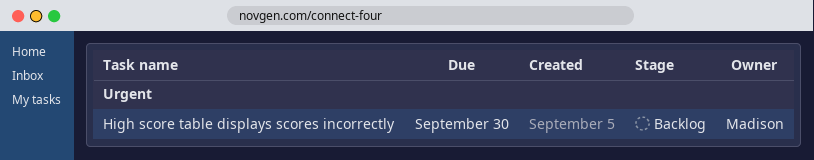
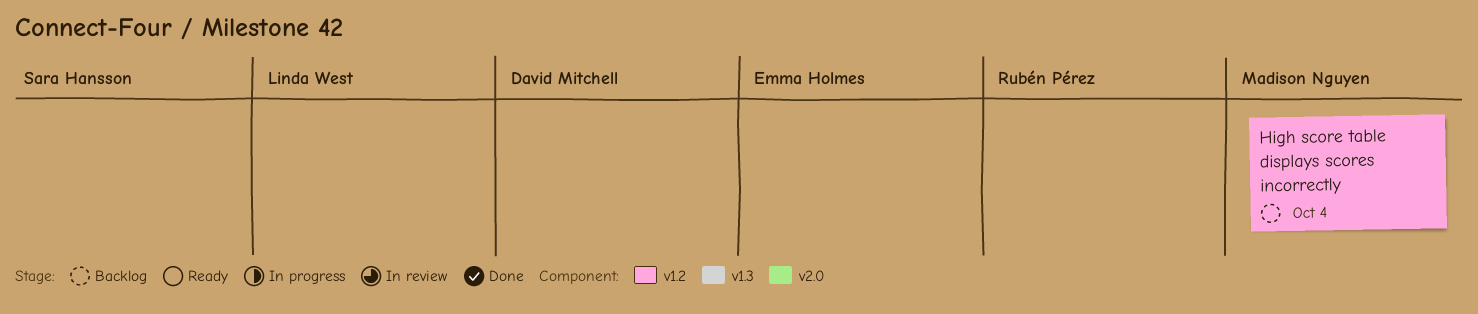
High score table displays scores incorrectly, due: Sep 30 -> Oct 4

